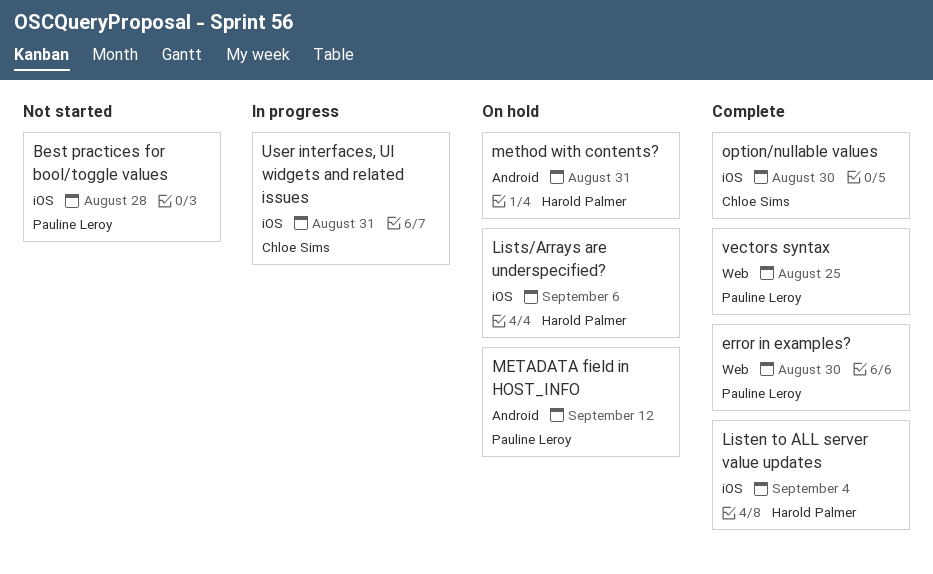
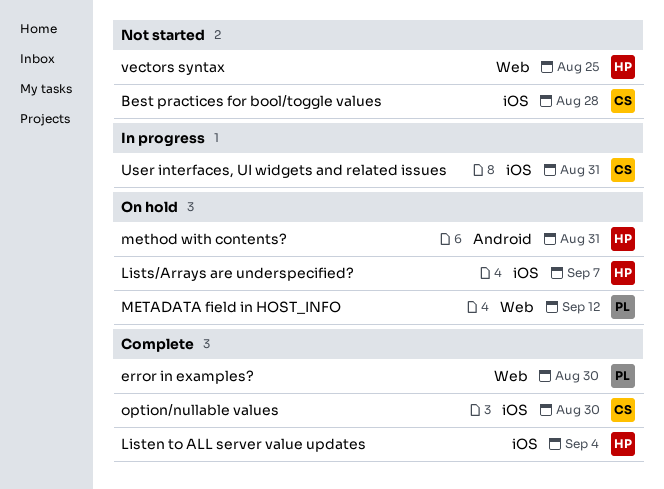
Best practices for bool/toggle values, owner: Pauline Leroy -> Chloe Sims
Lists/Arrays are underspecified?, due: Sep 6 -> Sep 7
METADATA field in HOST_INFO, label: Android -> Web
vectors syntax, status: Complete -> Not started
vectors syntax, owner: Pauline Leroy -> Harold Palmer

